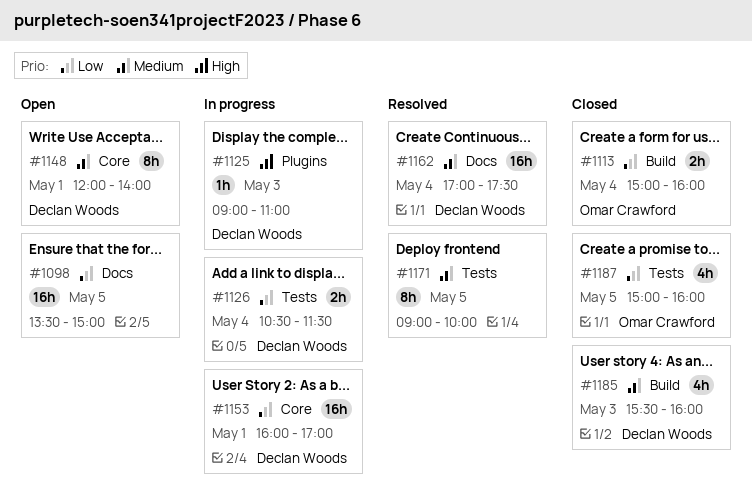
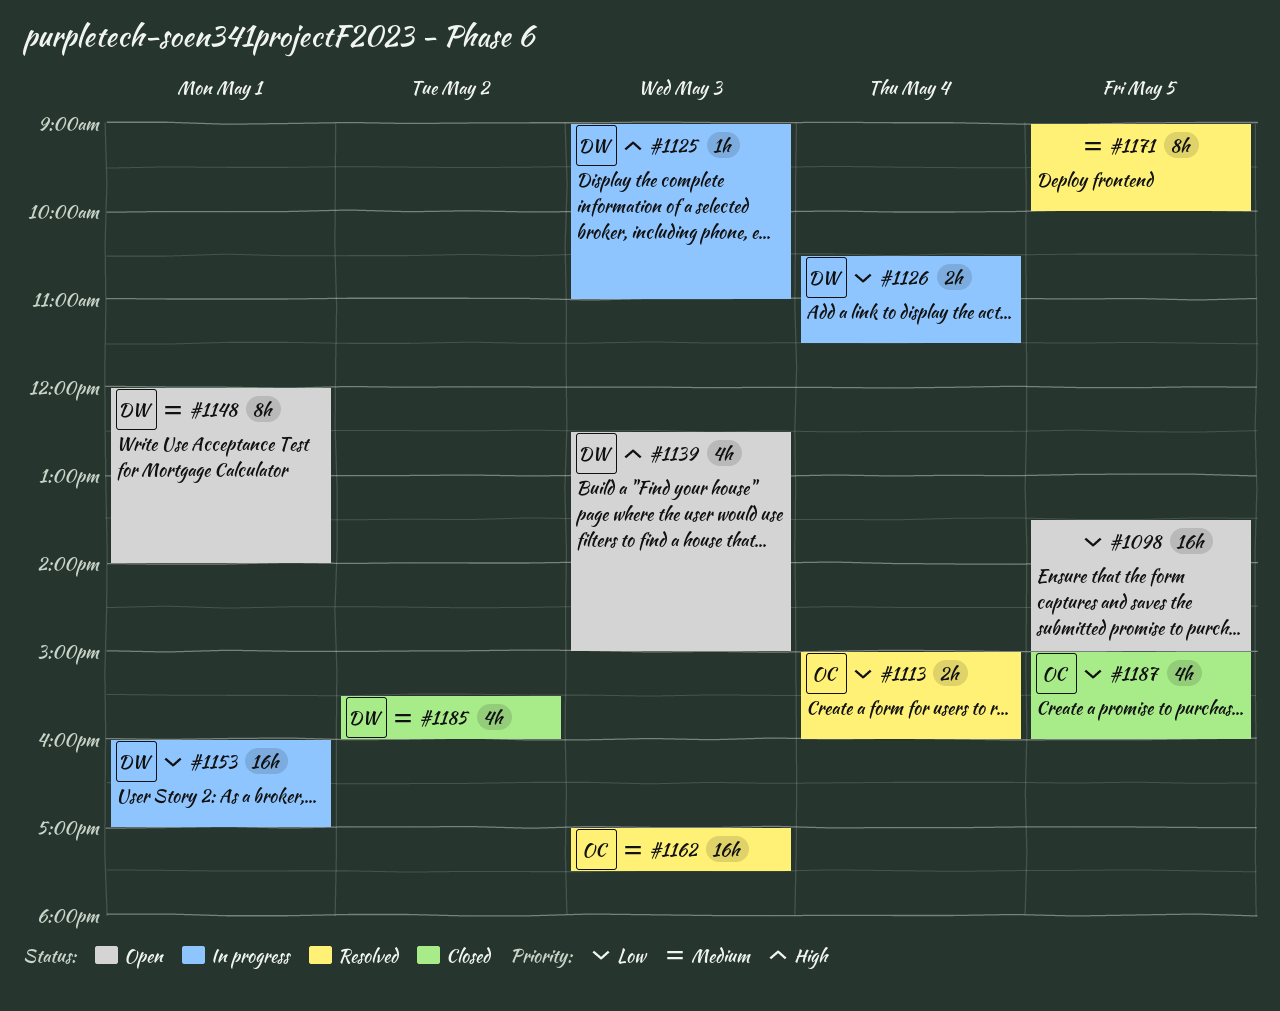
#1113, status: Closed -> Resolved
#1139: none -> present
#1162, owner: Declan Woods -> Omar Crawford
#1162, day: May 4 -> May 3
#1185, day: May 3 -> May 2

